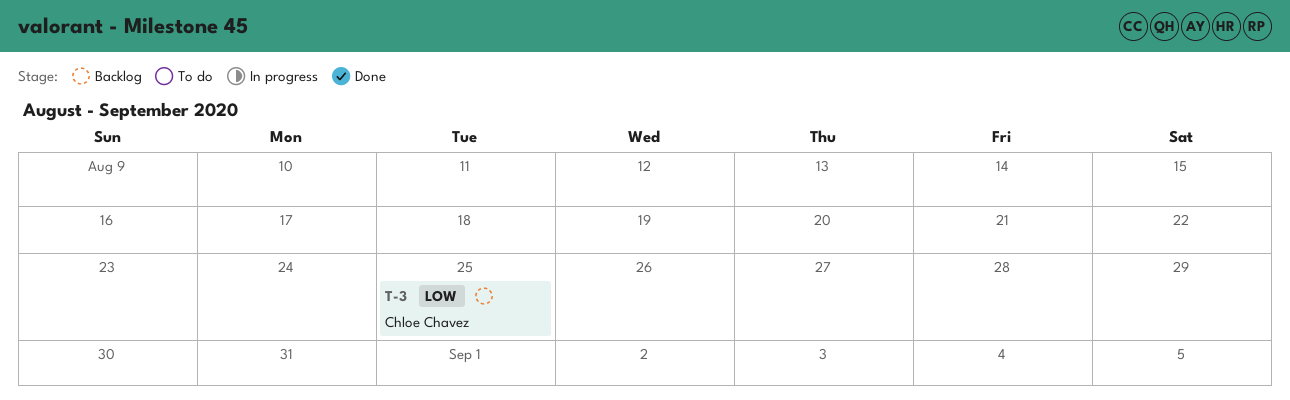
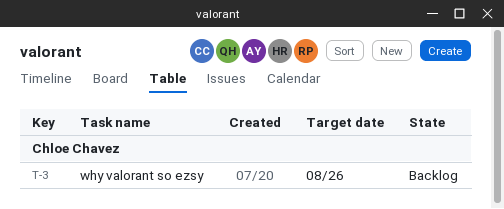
T-3, due: Aug 25 -> Aug 26

